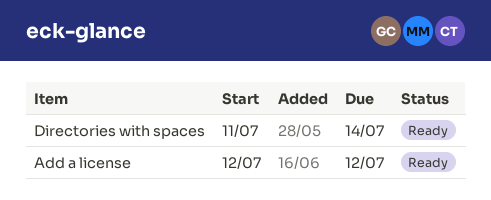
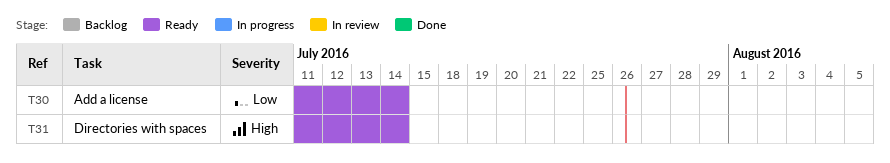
Add a license, start: Jul 12 -> Jul 11
Add a license, due: Jul 12 -> Jul 14

